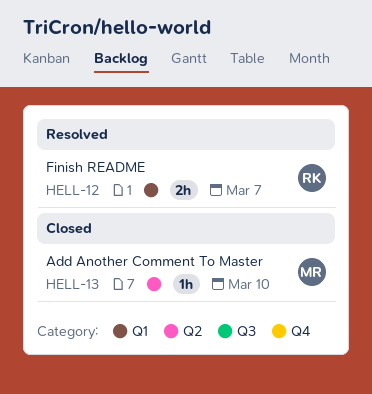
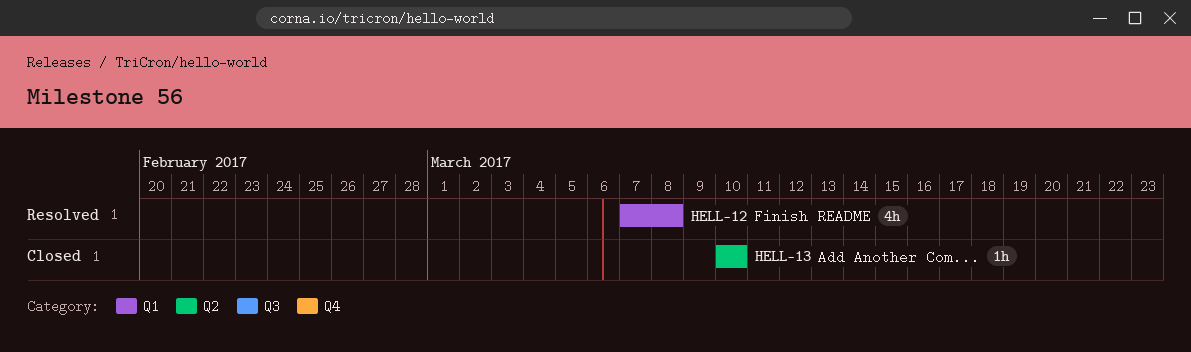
HELL-12, estimate: 2h -> 4h
HELL-12, due: Mar 7 -> Mar 8

